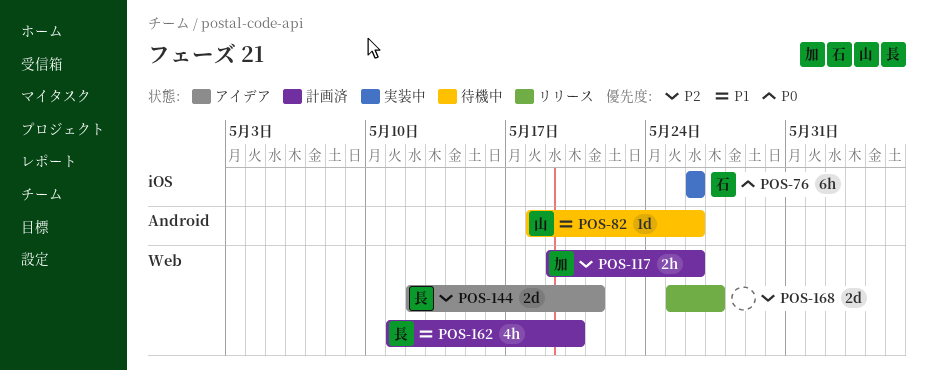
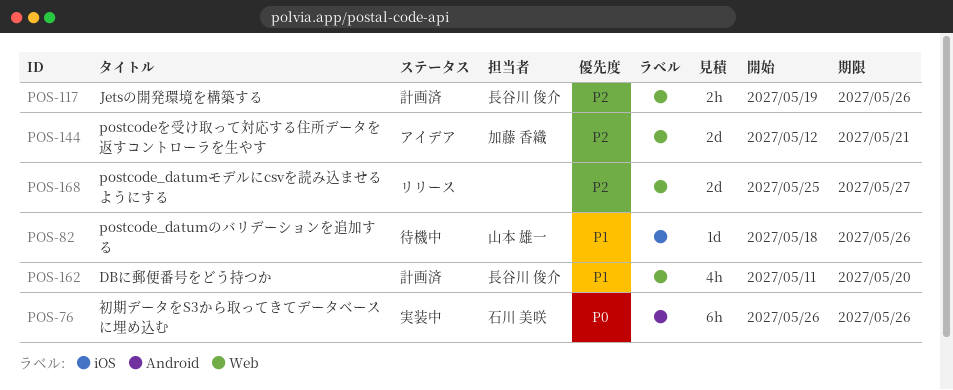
POS-76, label: iOS -> Android
POS-82, label: Android -> iOS
POS-117, owner: 加藤 香織 -> 長谷川 俊介
POS-144, owner: 長谷川 俊介 -> 加藤 香織

